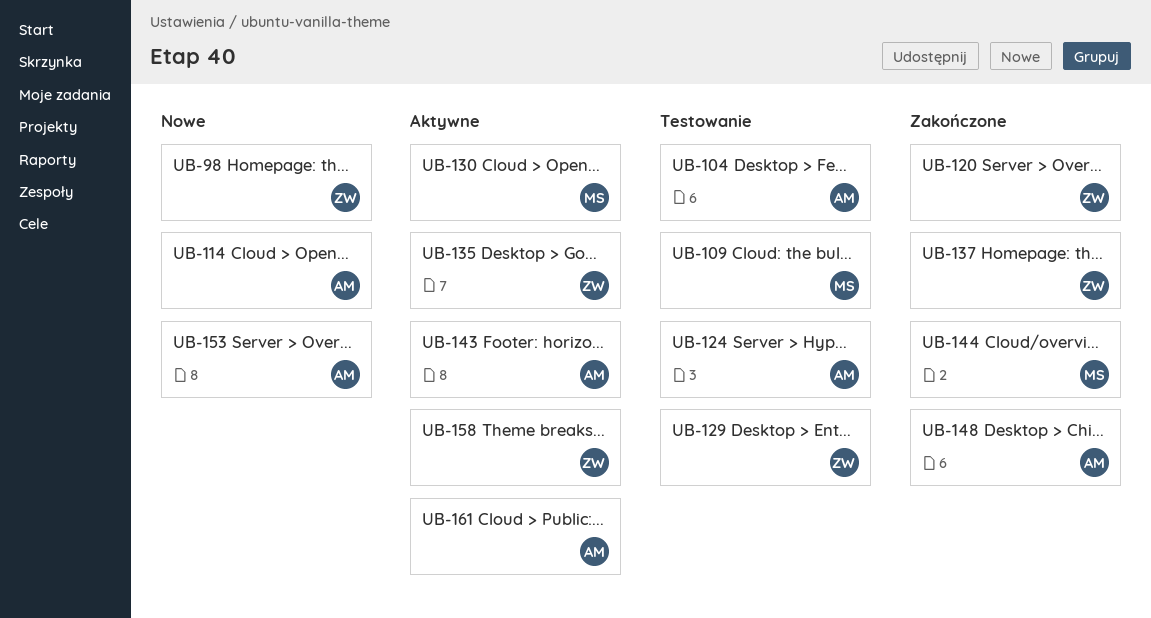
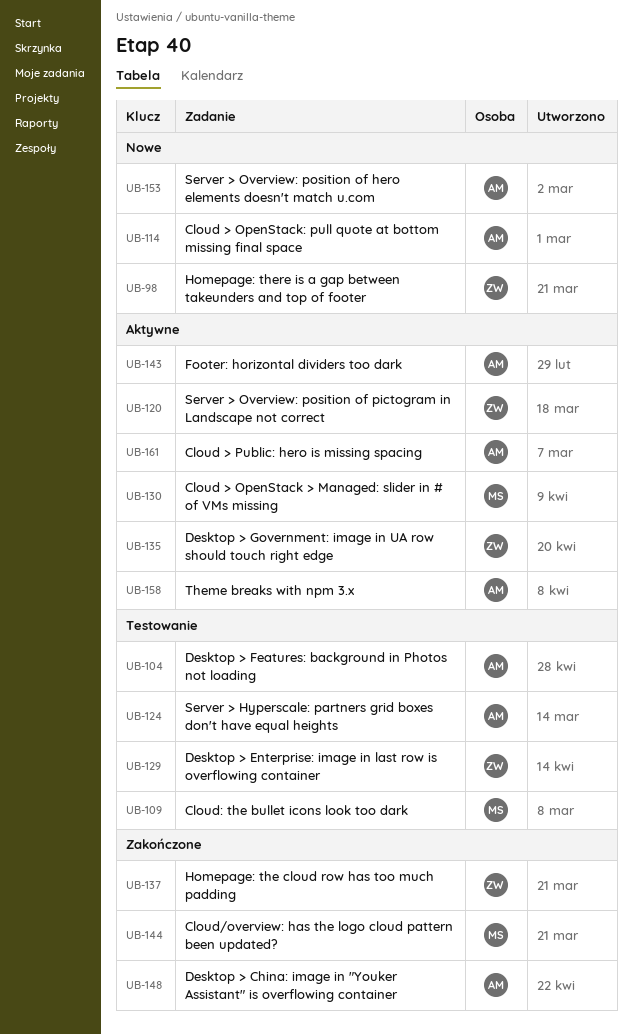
UB-120, status: Zakończone -> Aktywne
UB-158, owner: ZW -> AM

